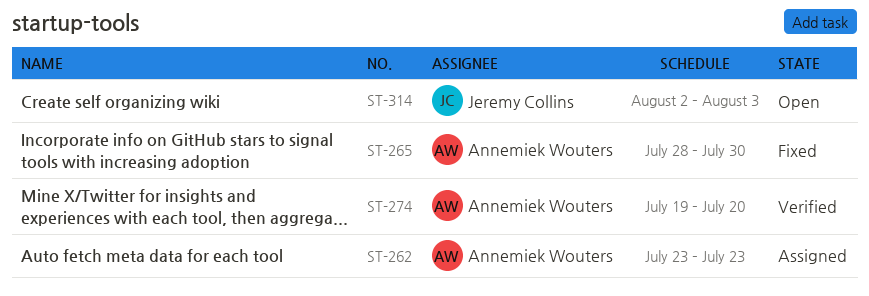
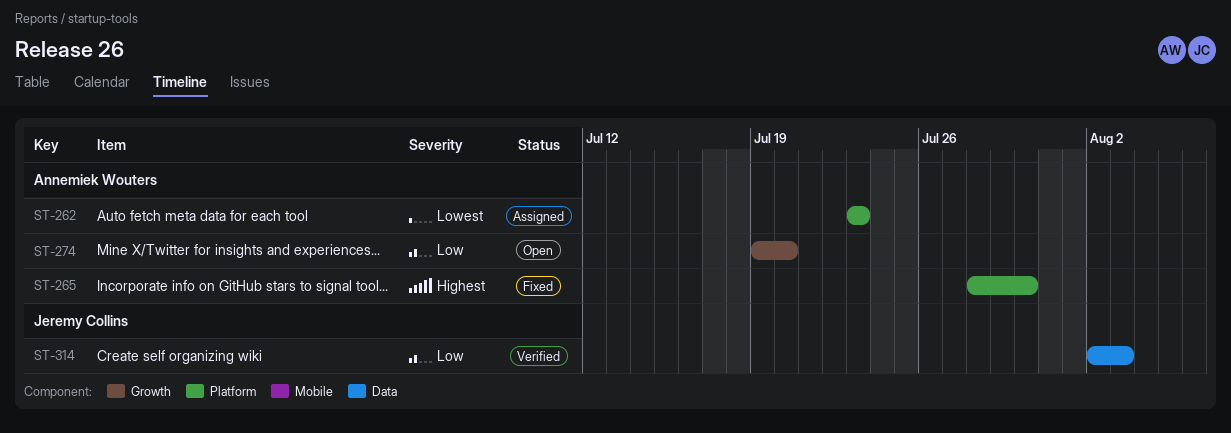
ST-274, status: Verified -> Open
ST-314, status: Open -> Verified

